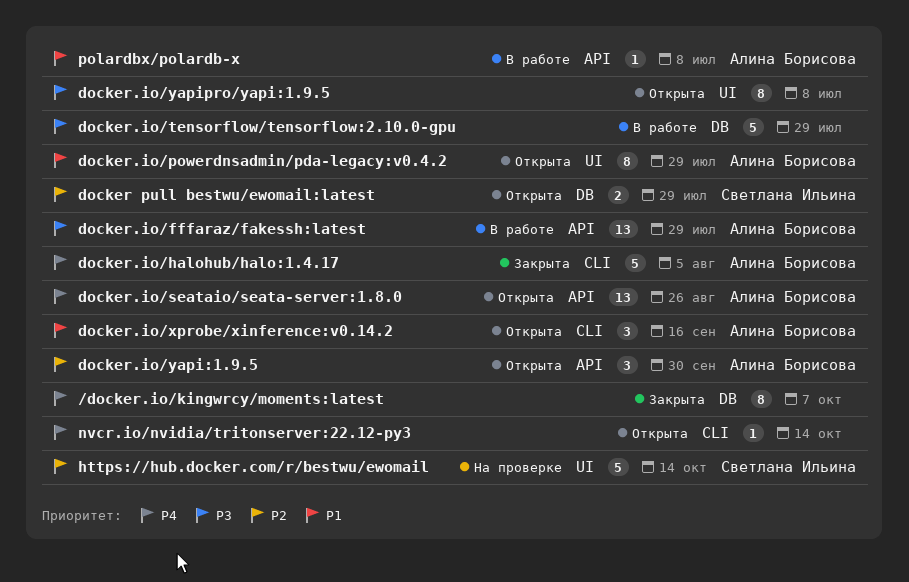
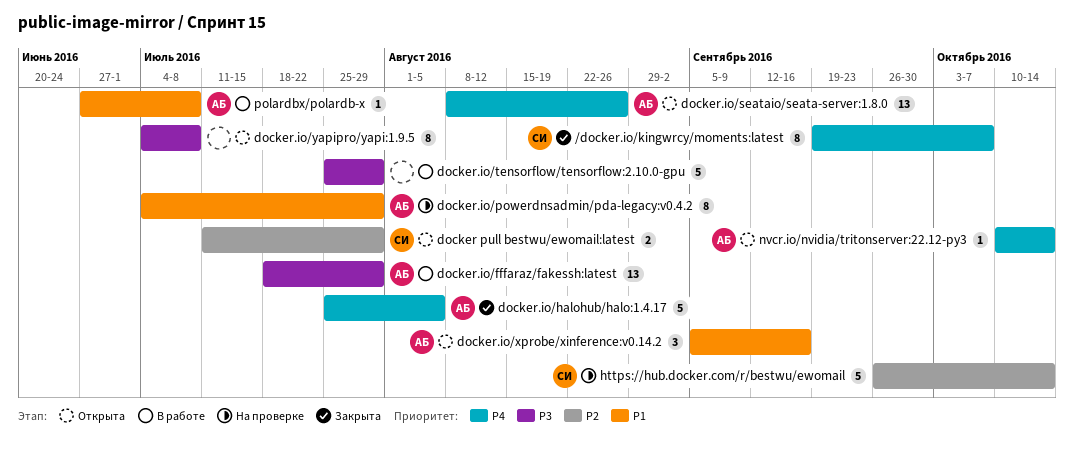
/docker.io/kingwrcy/moments:latest, owner: none -> Светлана Ильина
docker.io/powerdnsadmin/pda-legacy:v0.4.2, status: Открыта -> На проверке
docker.io/yapi:1.9.5: present -> none
nvcr.io/nvidia/tritonserver:22.12-py3, owner: none -> Алина Борисова

